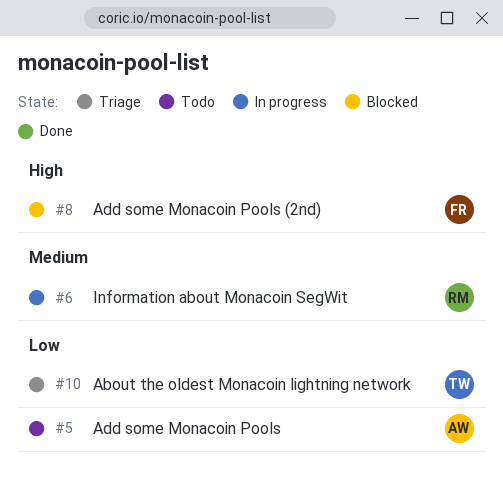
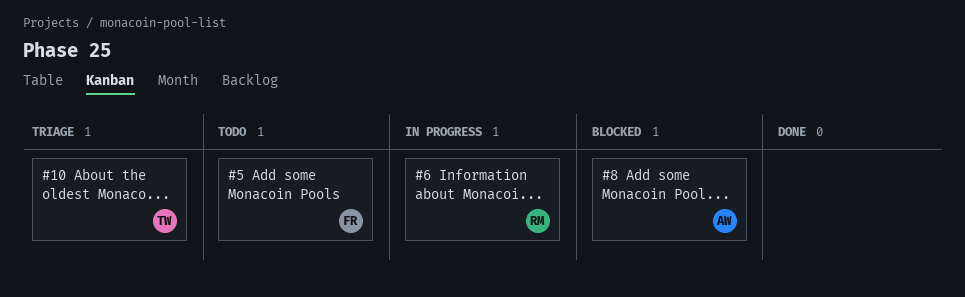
#5, owner: AW -> FR
#8, owner: FR -> AW

